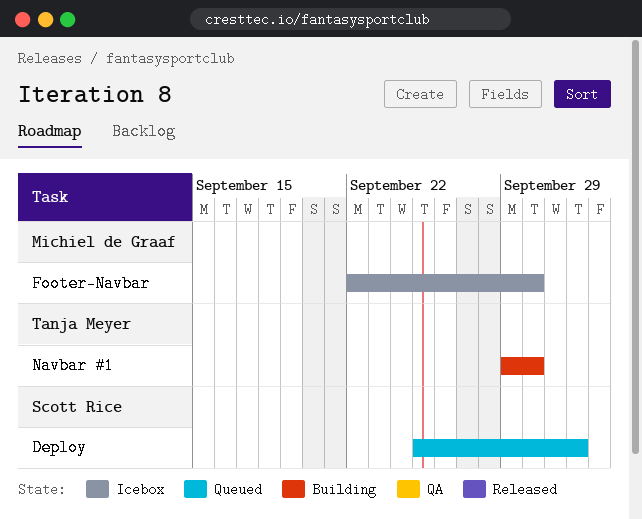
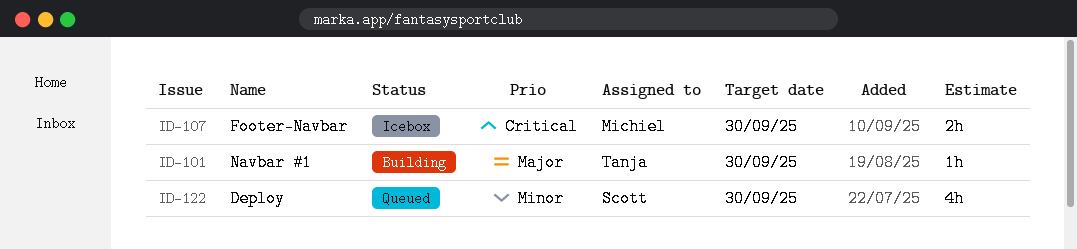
Deploy, due: Oct 2 -> Sep 30

